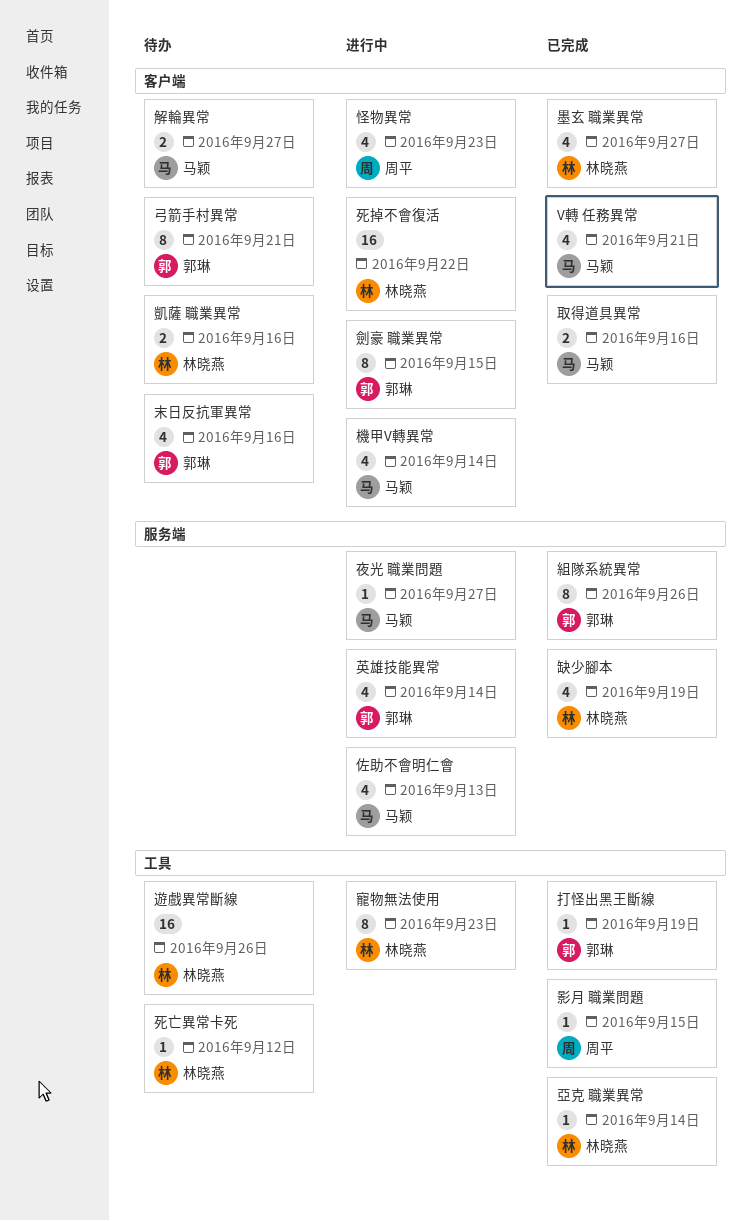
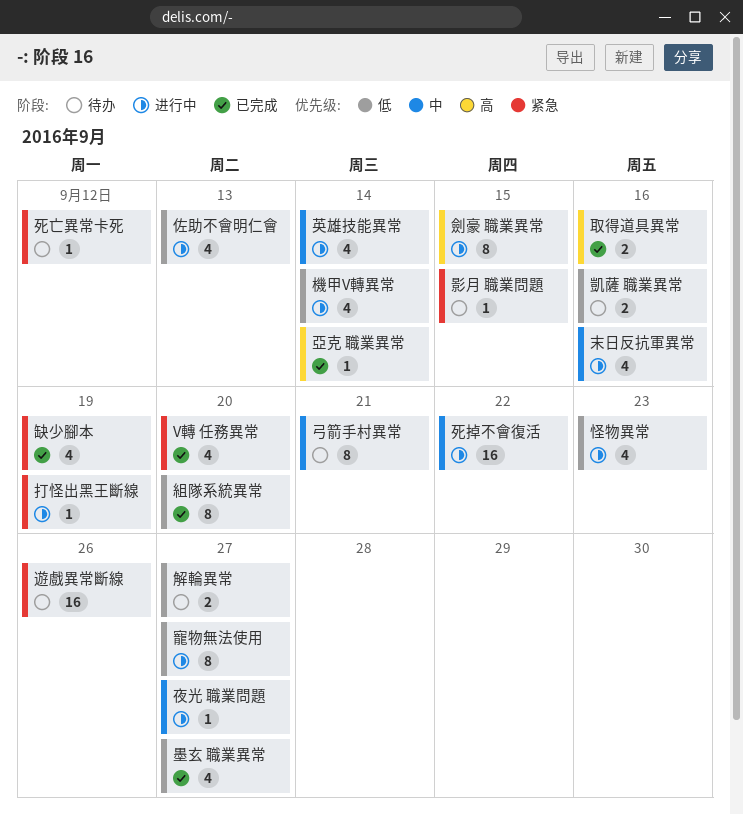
V轉 任務異常, due: Sep 21 -> Sep 20
寵物無法使用, due: Sep 23 -> Sep 27
影月 職業問題, status: 已完成 -> 待办
打怪出黑王斷線, status: 已完成 -> 进行中
末日反抗軍異常, status: 待办 -> 进行中
組隊系統異常, due: Sep 26 -> Sep 20

